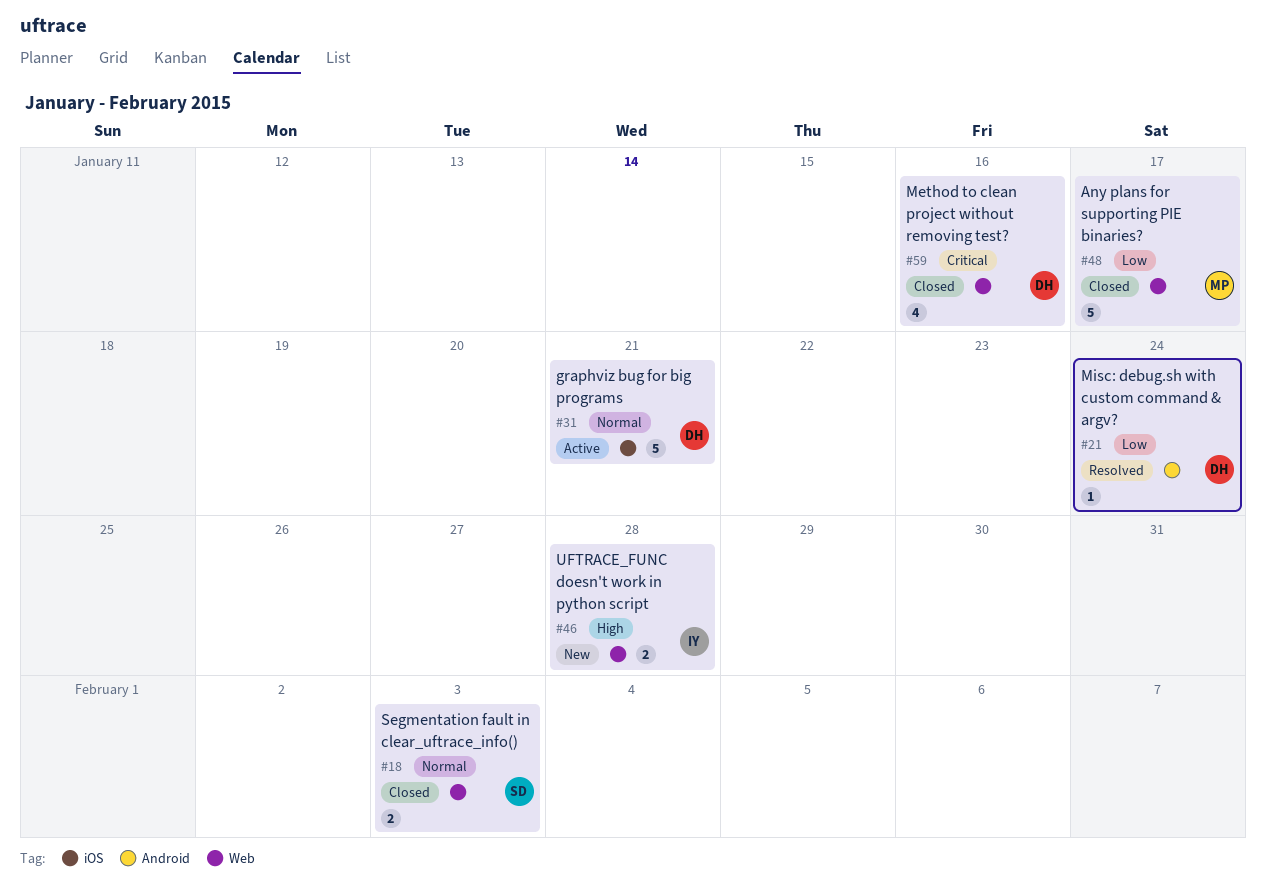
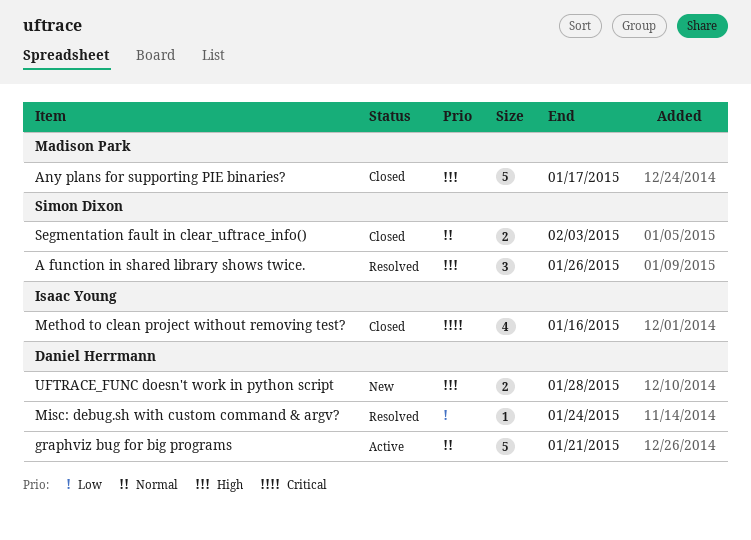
A function in shared library shows twice.: none -> present
Any plans for supporting PIE binaries?, priority: Low -> High
Method to clean project without removing test?, owner: Daniel Herrmann -> Isaac Young
UFTRACE_FUNC doesn't work in python script, owner: Isaac Young -> Daniel Herrmann

